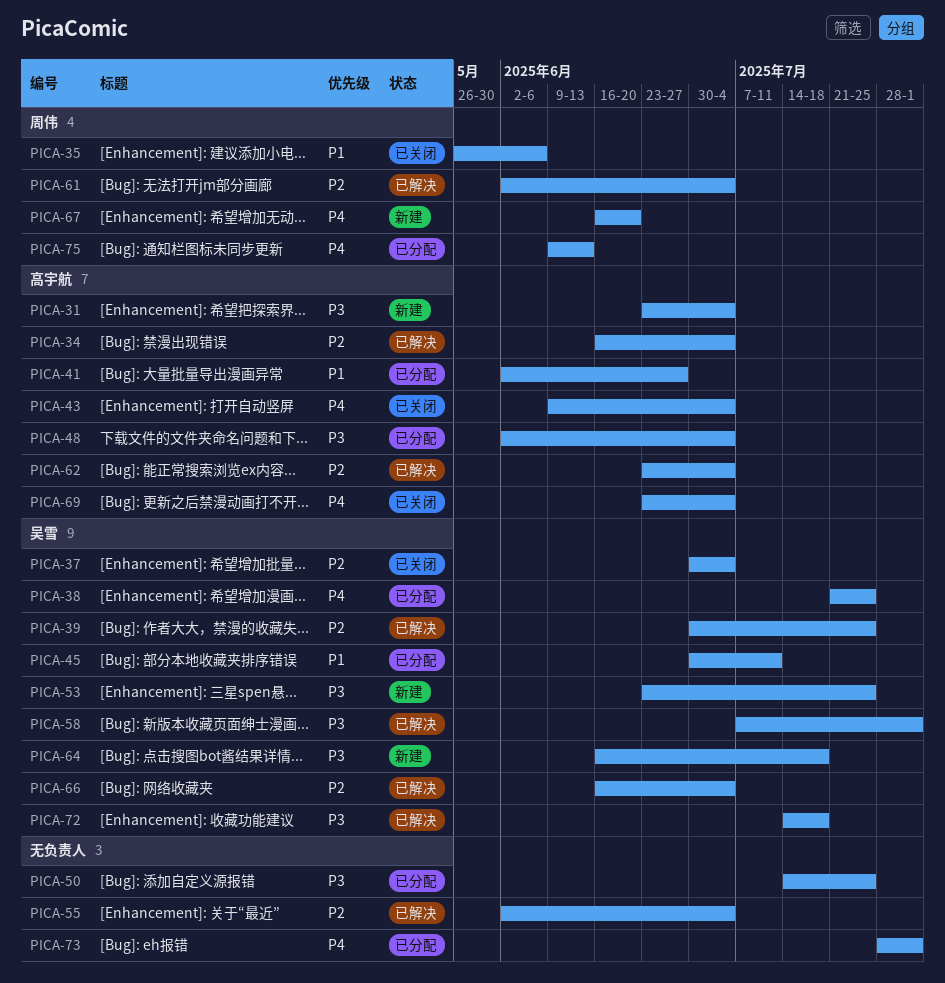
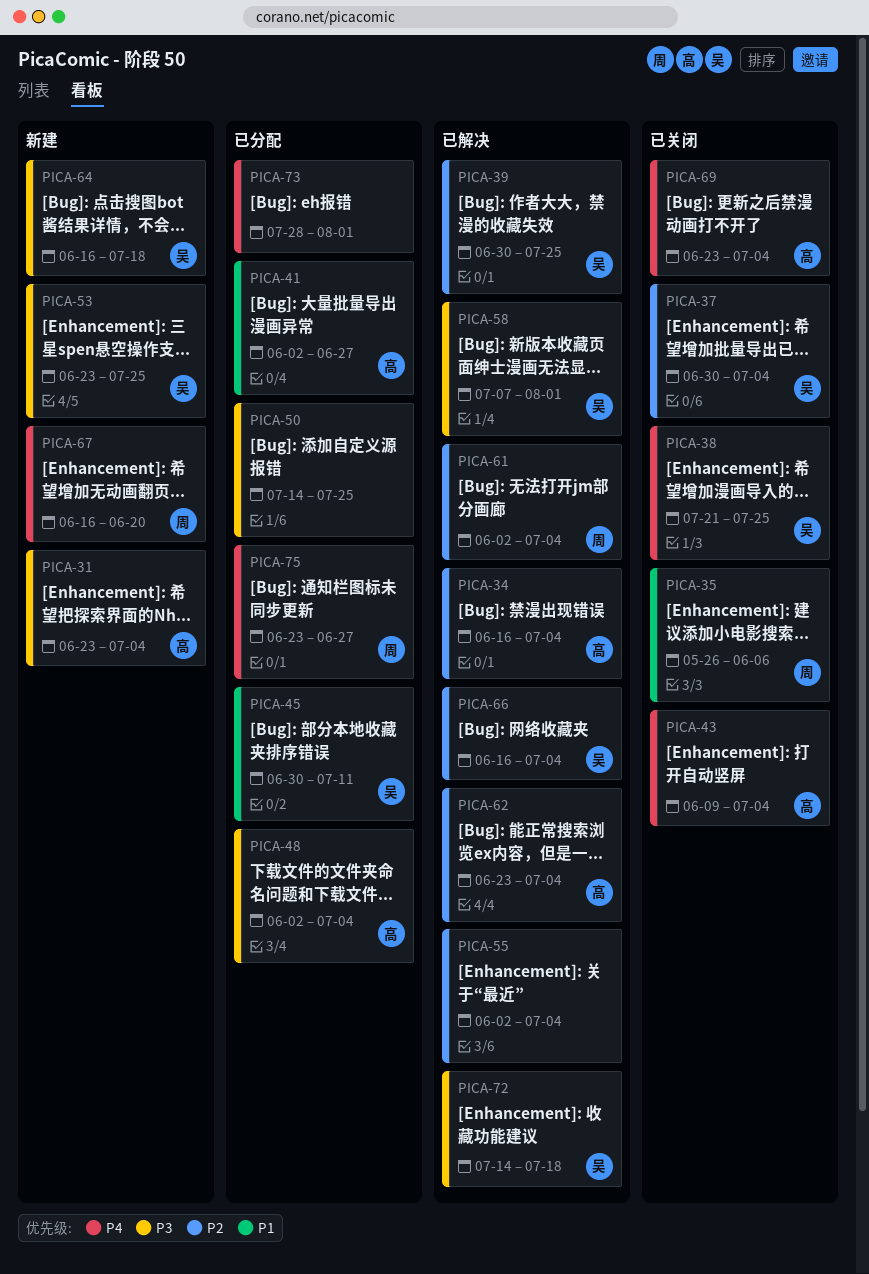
PICA-38, status: 已分配 -> 已关闭
PICA-75, start: Jun 9 -> Jun 23
PICA-75, due: Jun 13 -> Jun 27

